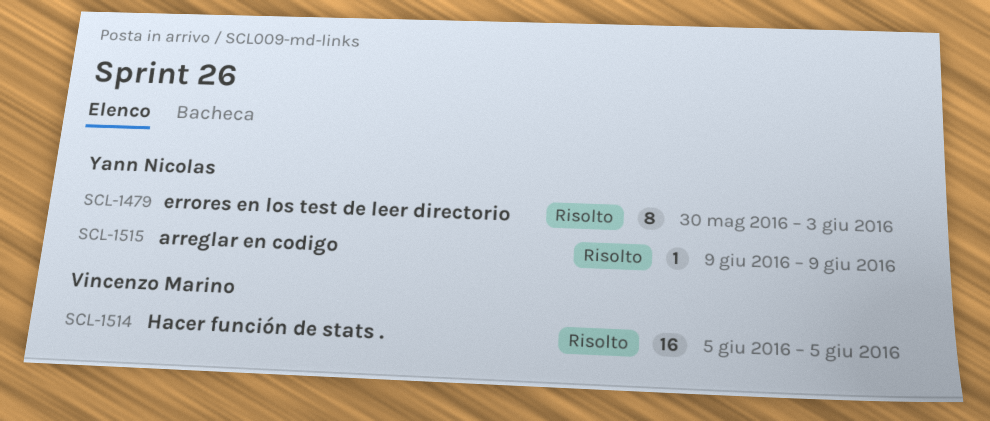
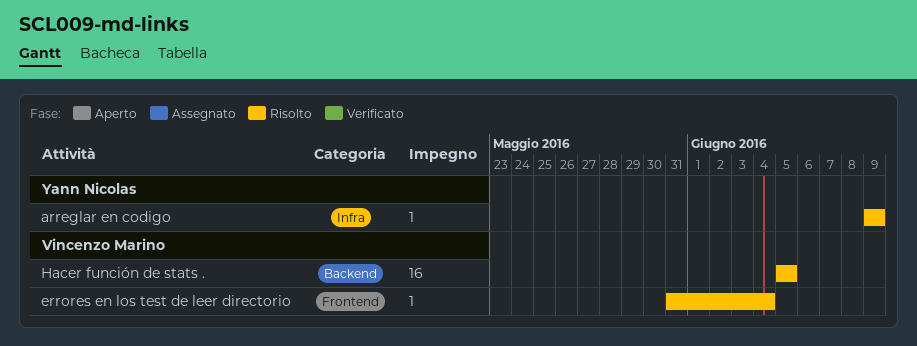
errores en los test de leer directorio, owner: Yann Nicolas -> Vincenzo Marino
errores en los test de leer directorio, estimate: 8 -> 1
errores en los test de leer directorio, start: May 30 -> May 31
errores en los test de leer directorio, due: Jun 3 -> Jun 4

